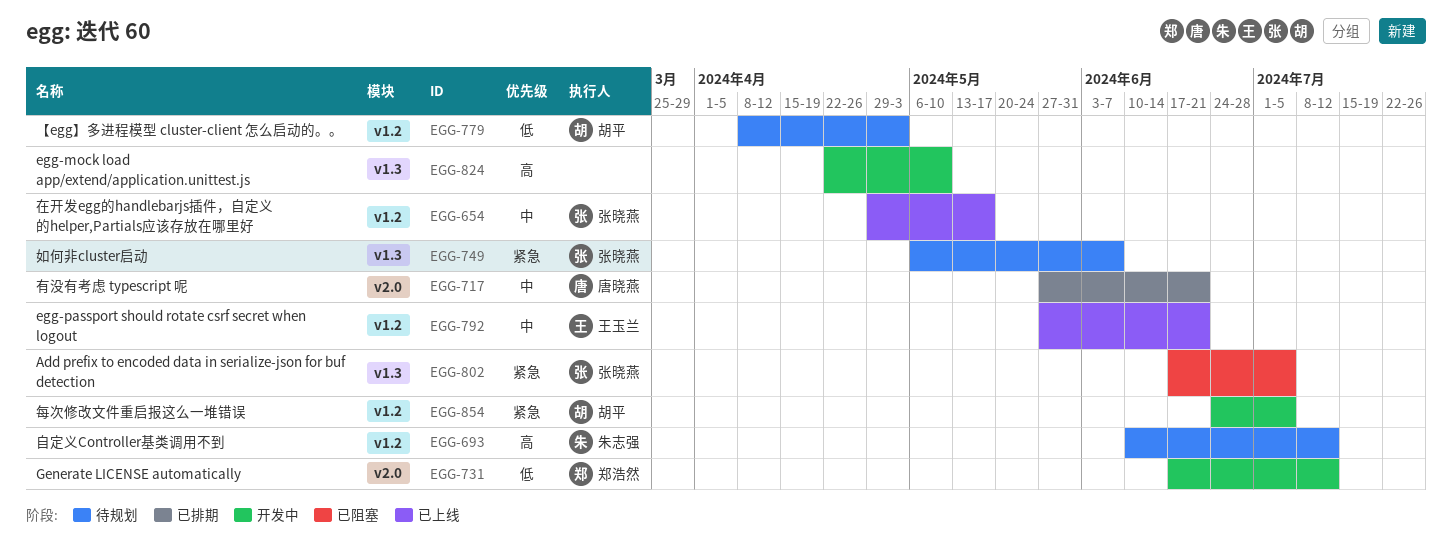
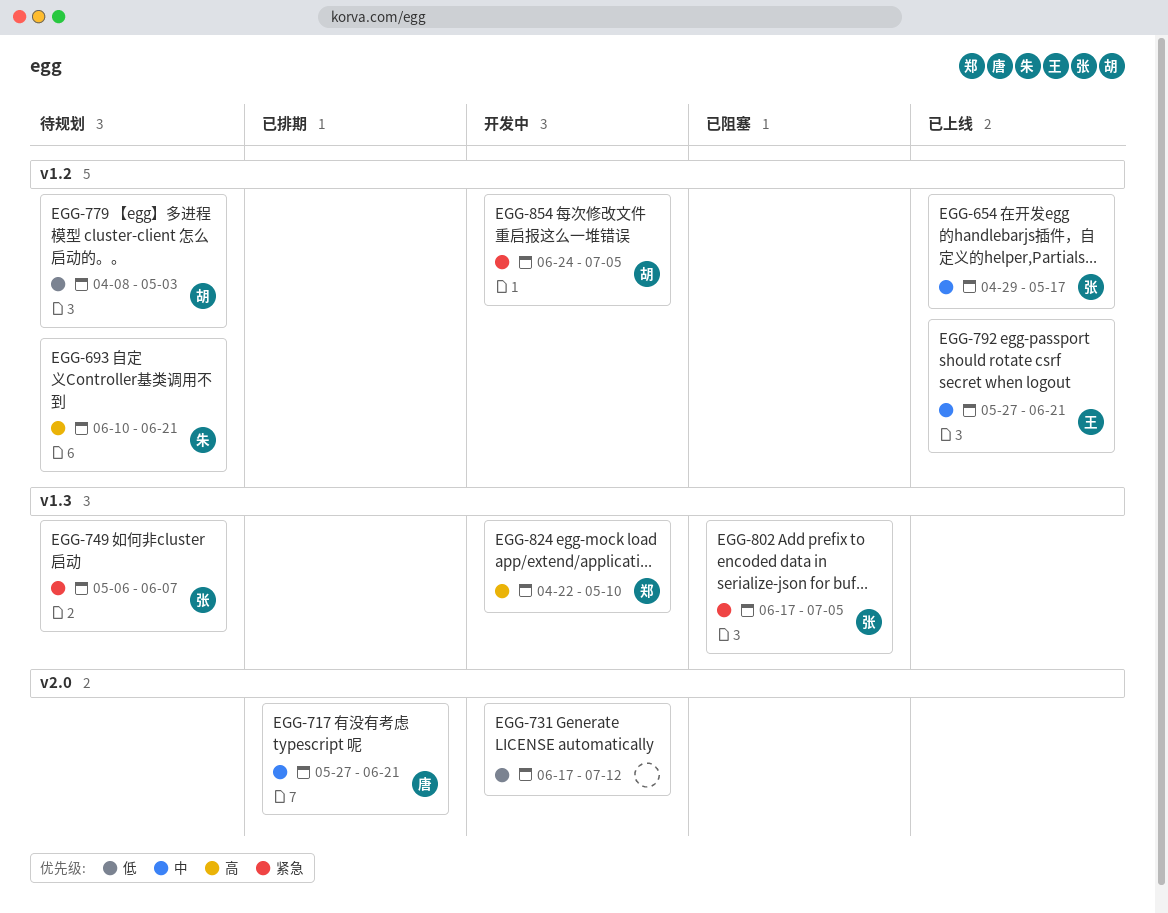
EGG-693, due: Jul 12 -> Jun 21
EGG-731, owner: 郑浩然 -> none
EGG-824, owner: none -> 郑浩然

